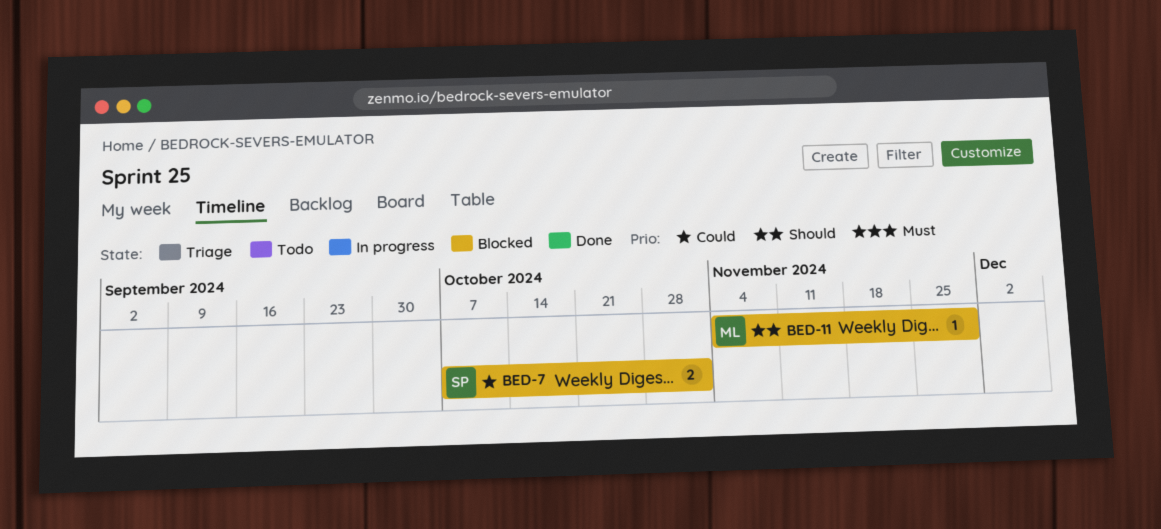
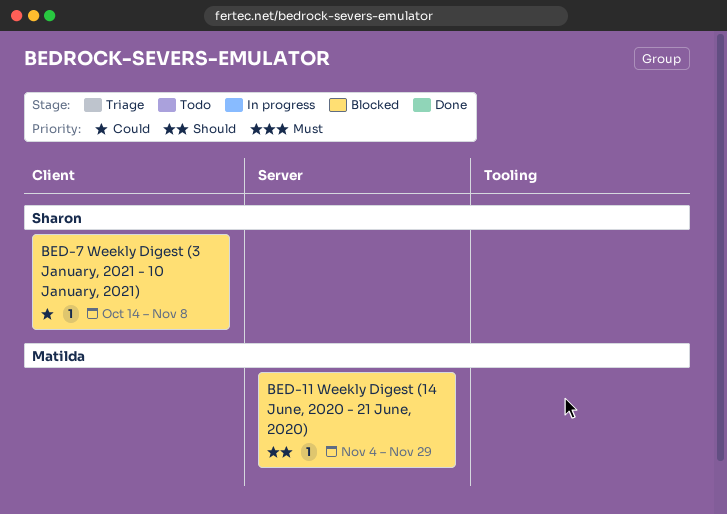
BED-7, estimate: 2 -> 1
BED-7, start: Oct 7 -> Oct 14
BED-7, due: Nov 1 -> Nov 8

